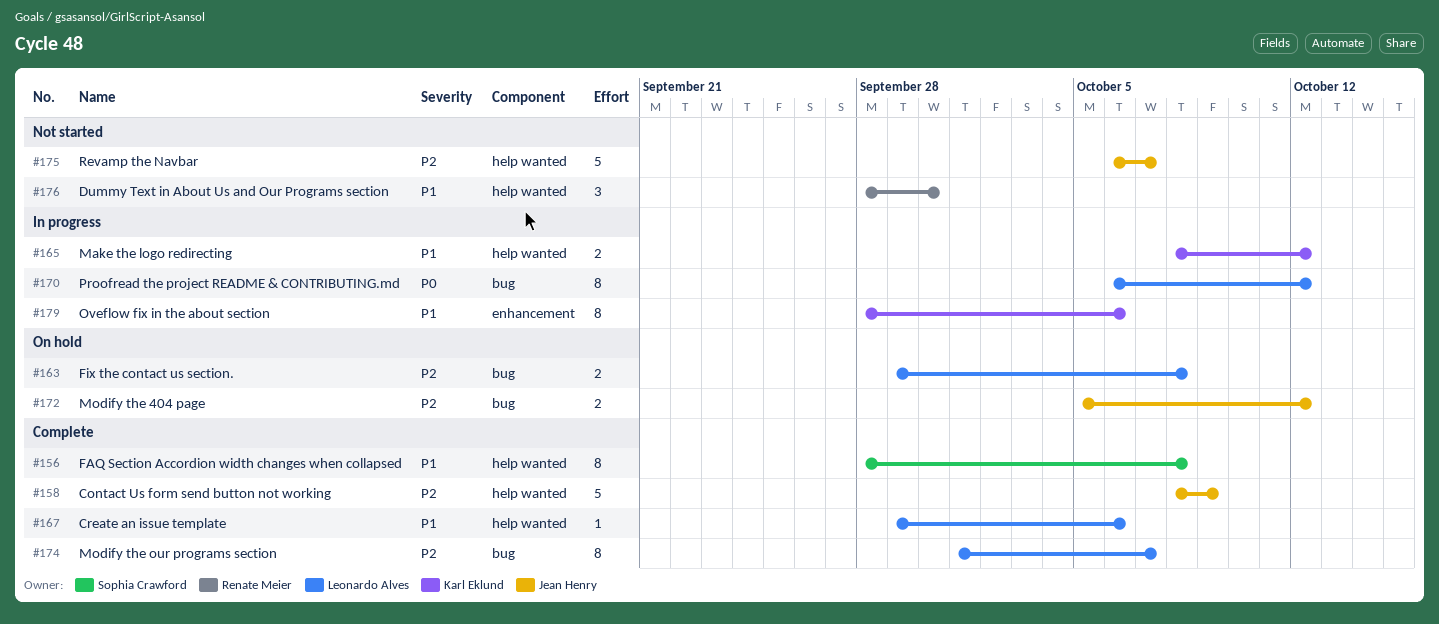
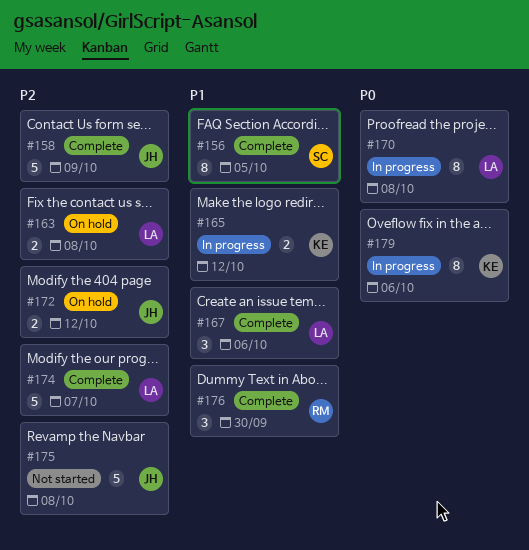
#156, due: Oct 8 -> Oct 5
#167, estimate: 1 -> 3
#170, due: Oct 12 -> Oct 8
#174, estimate: 8 -> 5
#175, due: Oct 7 -> Oct 8
#176, status: Not started -> Complete
#179, priority: P1 -> P0

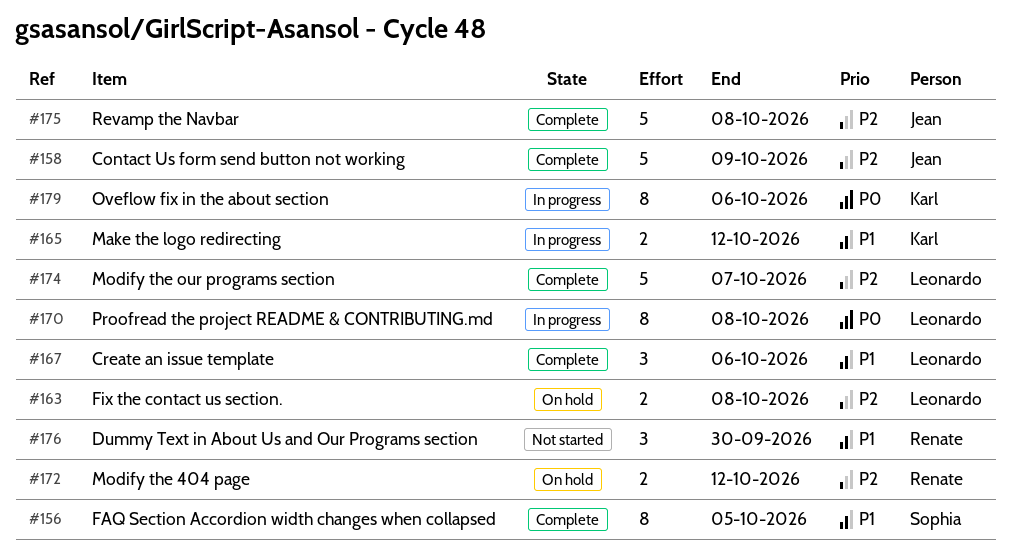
#172, owner: Jean -> Renate
#175, status: Not started -> Complete
#176, status: Complete -> Not started

